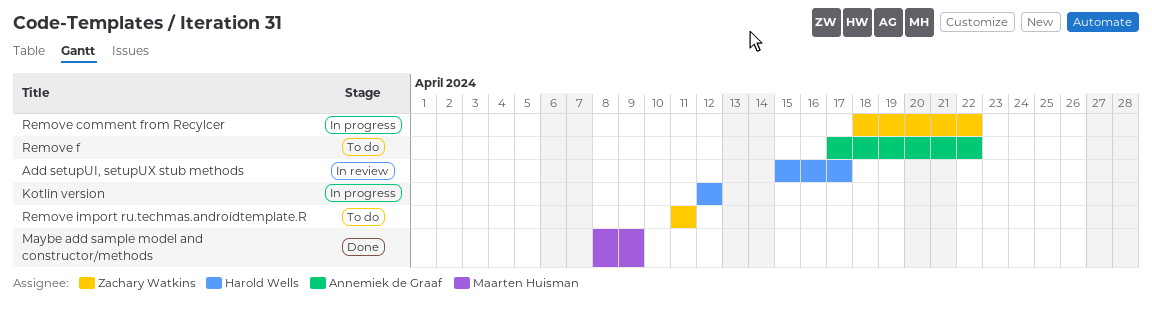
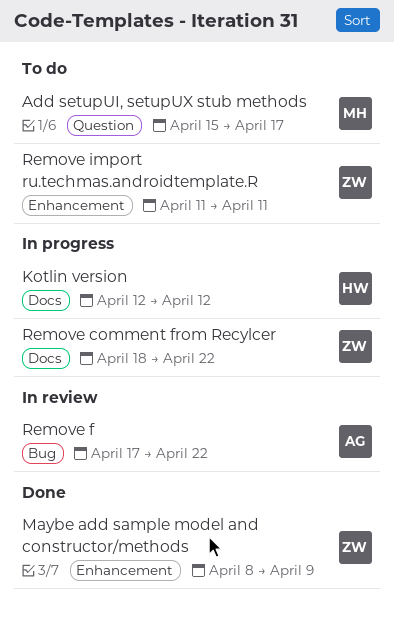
Add setupUI, setupUX stub methods, status: In review -> To do
Add setupUI, setupUX stub methods, owner: Harold Wells -> Maarten Huisman
Maybe add sample model and constructor/methods, owner: Maarten Huisman -> Zachary Watkins
Remove f, status: To do -> In review

